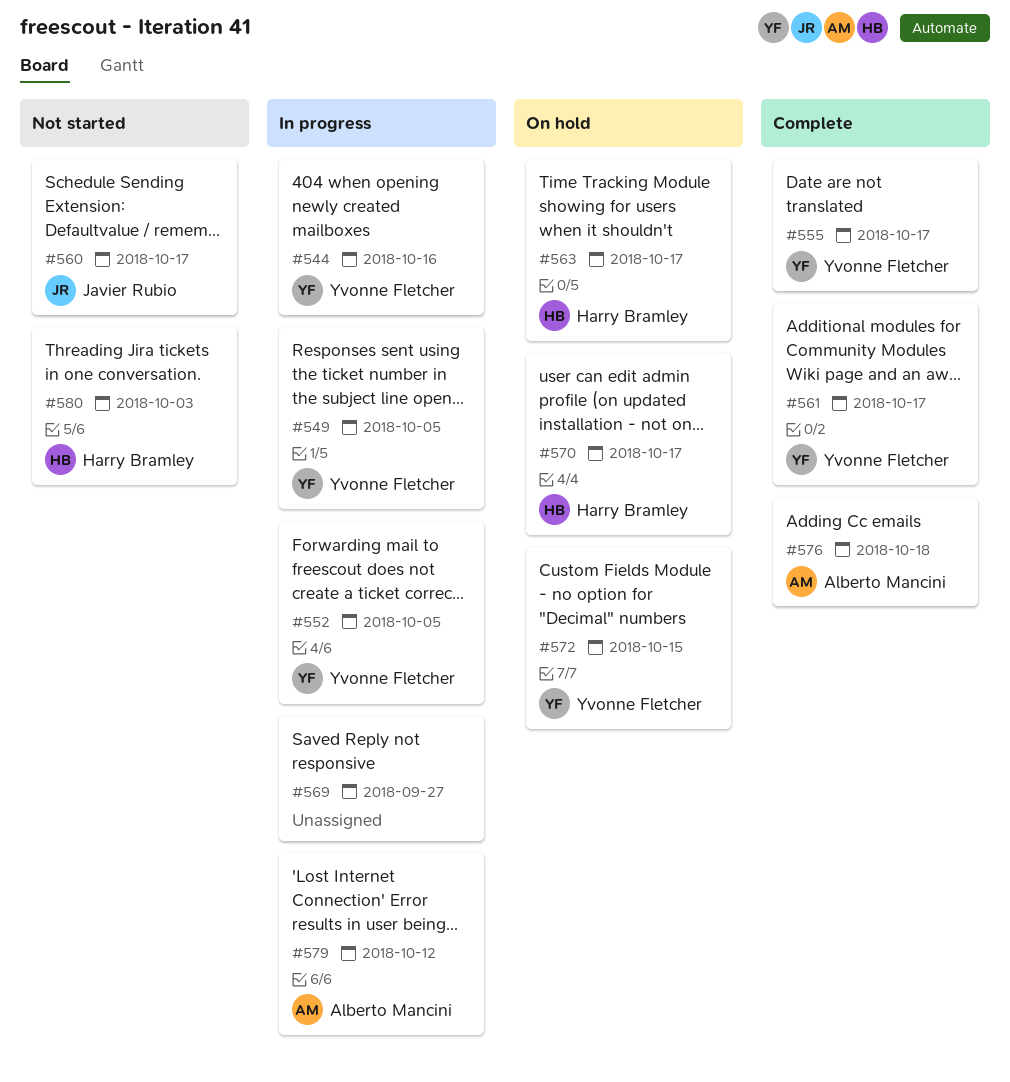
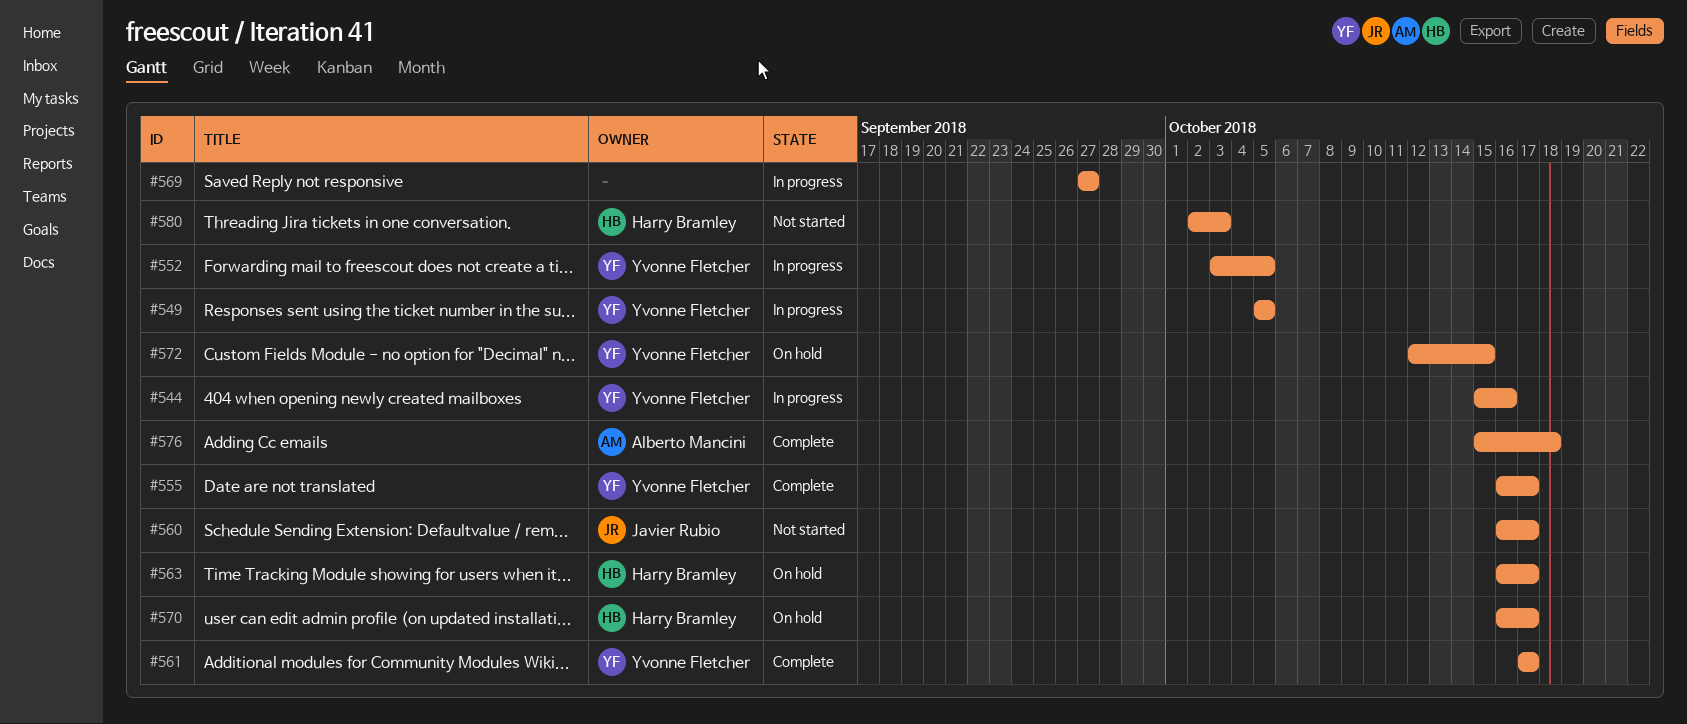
#579: present -> none

